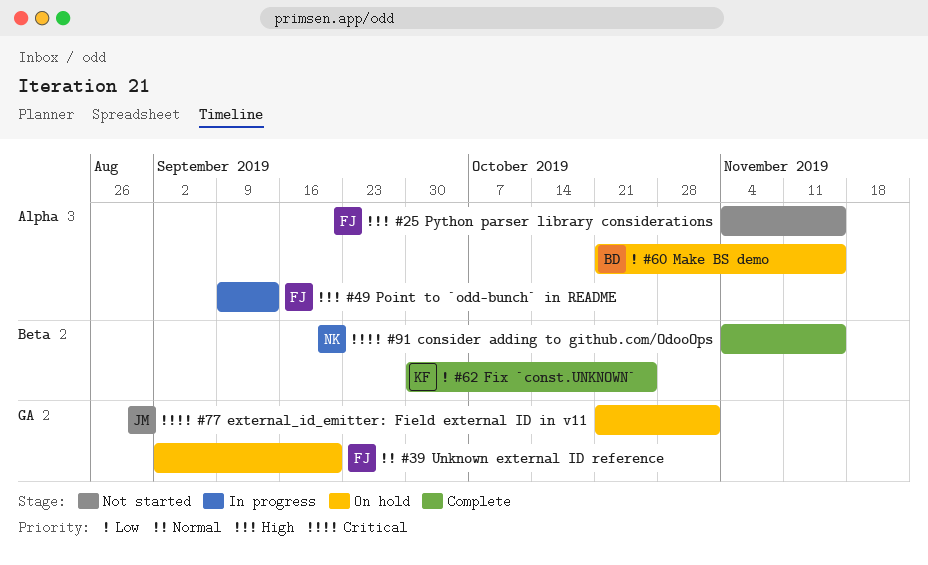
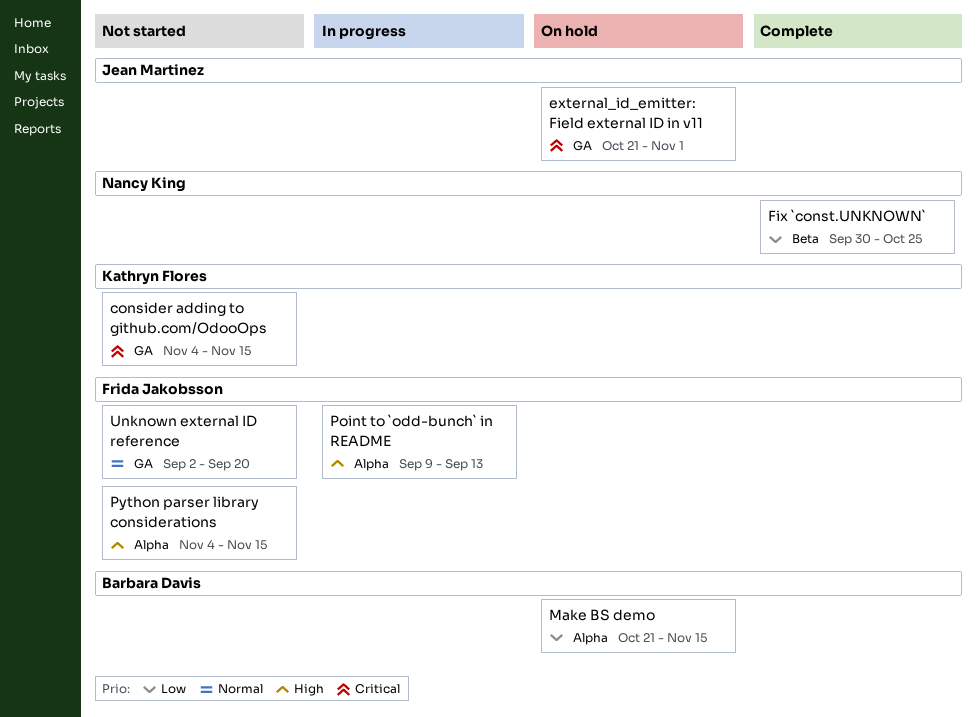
consider adding to github.com/OdooOps, status: Complete -> Not started
consider adding to github.com/OdooOps, owner: Nancy King -> Kathryn Flores
consider adding to github.com/OdooOps, label: Beta -> GA
Fix `const.UNKNOWN`, owner: Kathryn Flores -> Nancy King
Unknown external ID reference, status: On hold -> Not started

